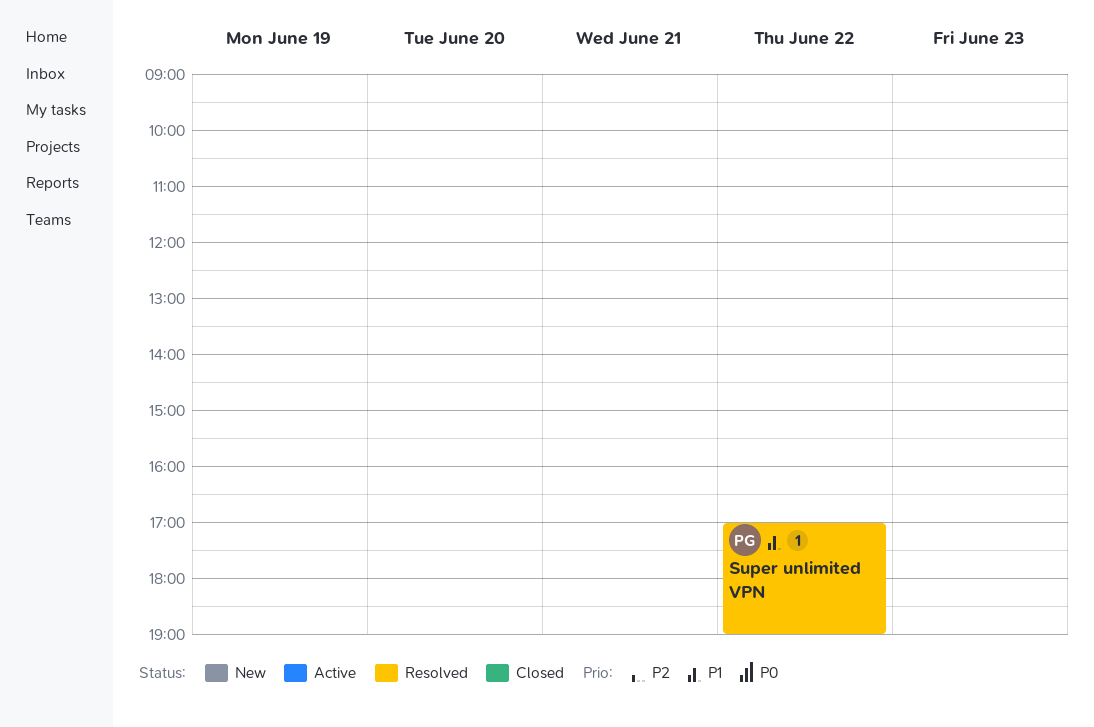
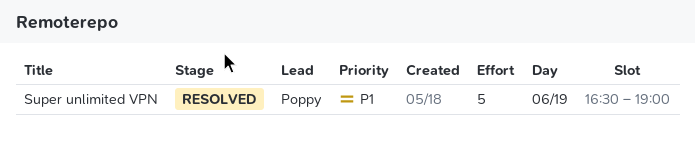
Super unlimited VPN, estimate: 1 -> 5
Super unlimited VPN, day: Jun 22 -> Jun 19
Super unlimited VPN, begins: 17:00 -> 16:30

